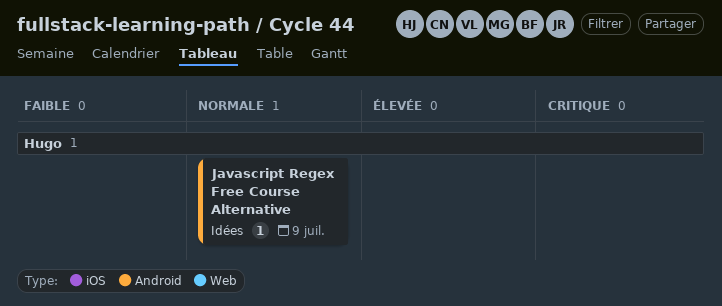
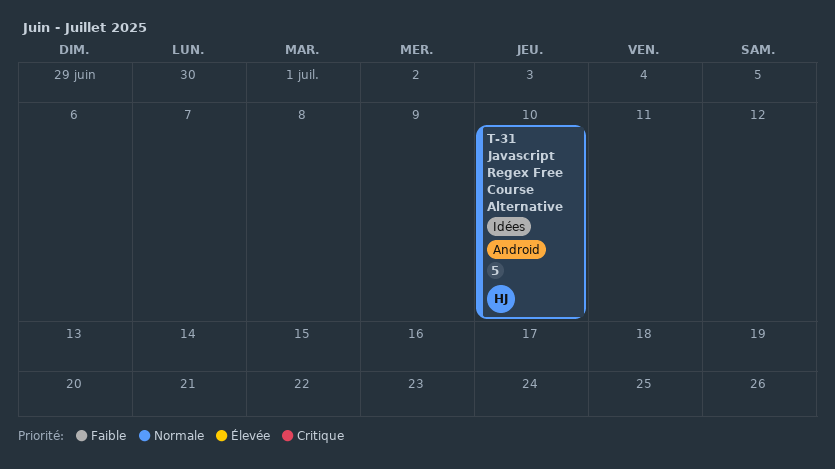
Javascript Regex Free Course Alternative, estimate: 1 -> 5
Javascript Regex Free Course Alternative, due: Jul 9 -> Jul 10

